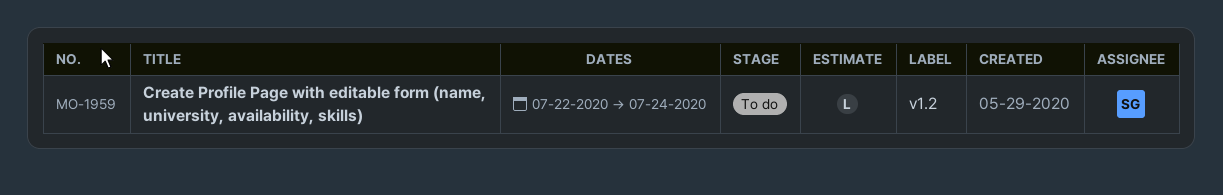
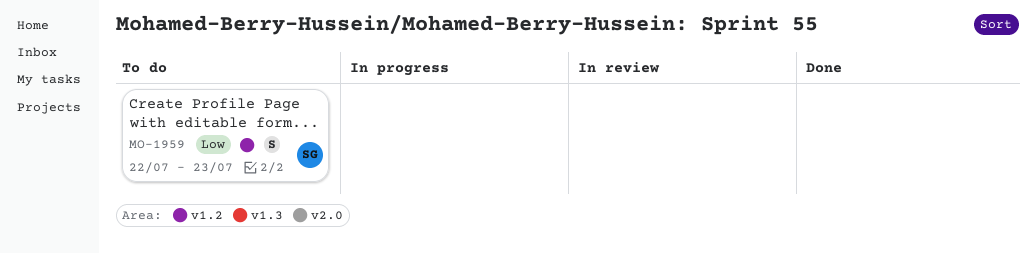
MO-1959, estimate: L -> S
MO-1959, due: Jul 24 -> Jul 23

